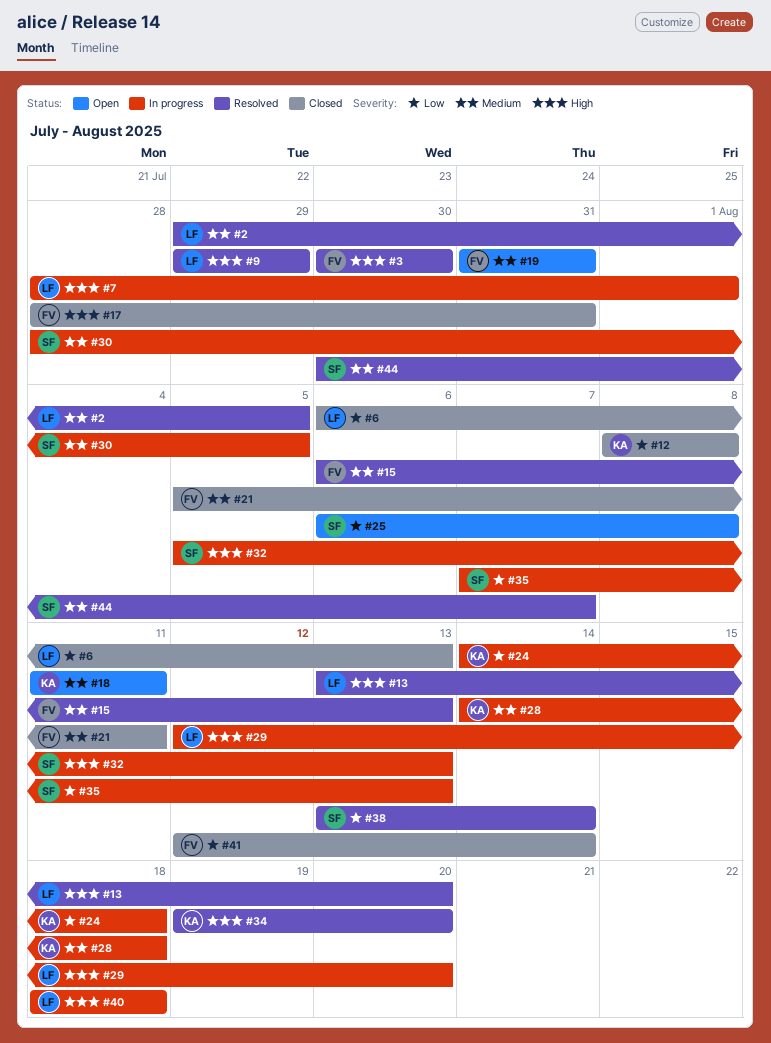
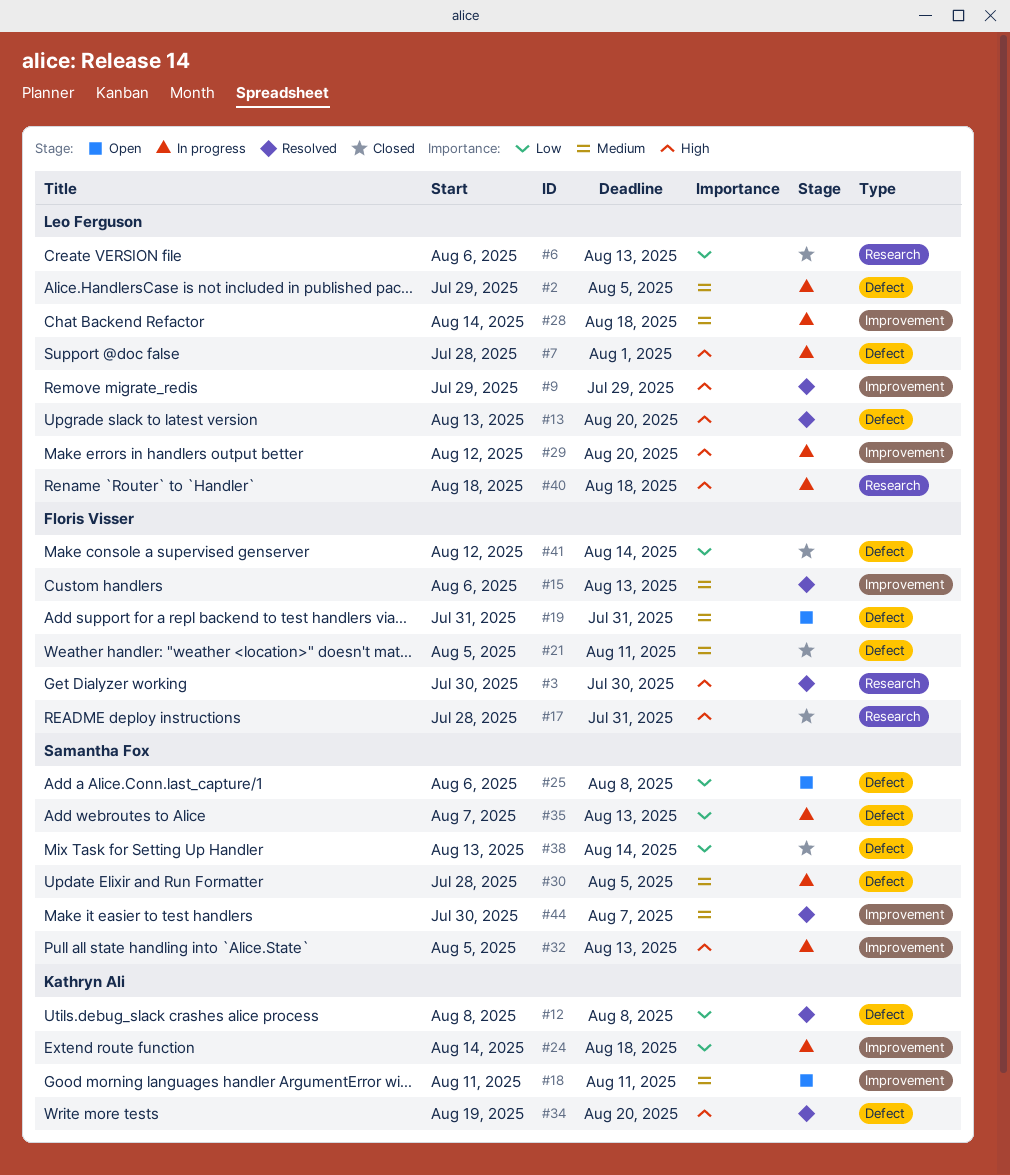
#2, status: Resolved -> In progress
#12, status: Closed -> Resolved
#28, owner: Kathryn Ali -> Leo Ferguson
#38, status: Resolved -> Closed

